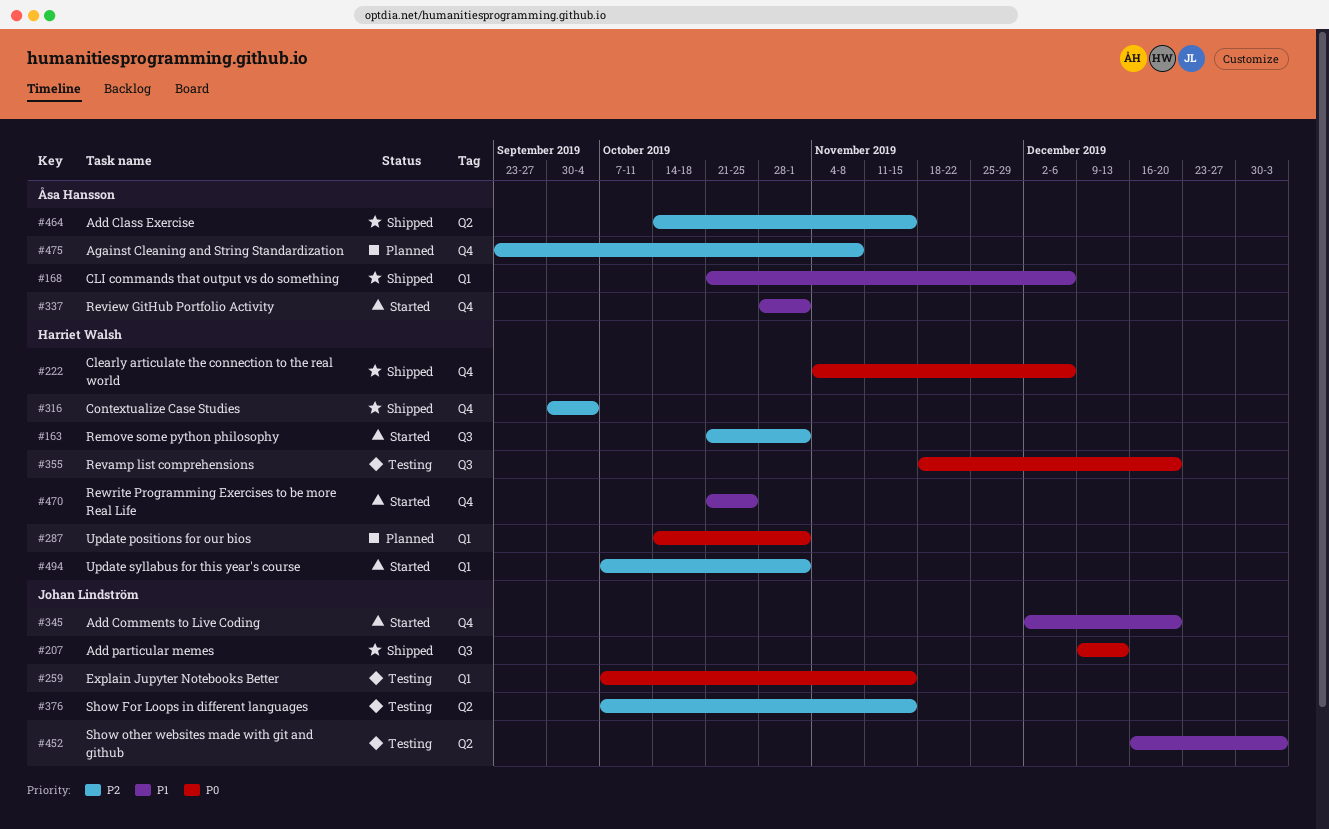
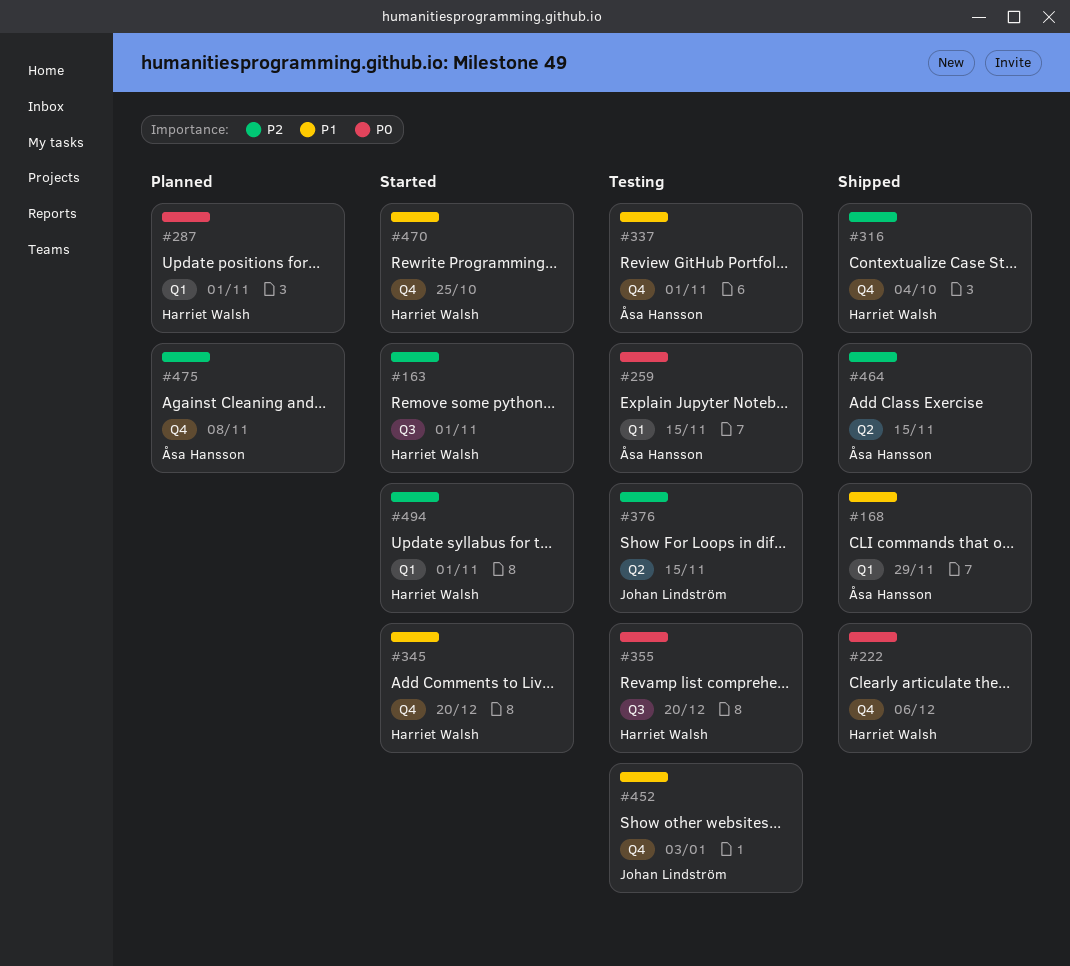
#168, due: Dec 6 -> Nov 29
#207: present -> none
#259, owner: Johan Lindström -> Åsa Hansson
#337, status: Started -> Testing
#345, owner: Johan Lindström -> Harriet Walsh
#452, label: Q2 -> Q4

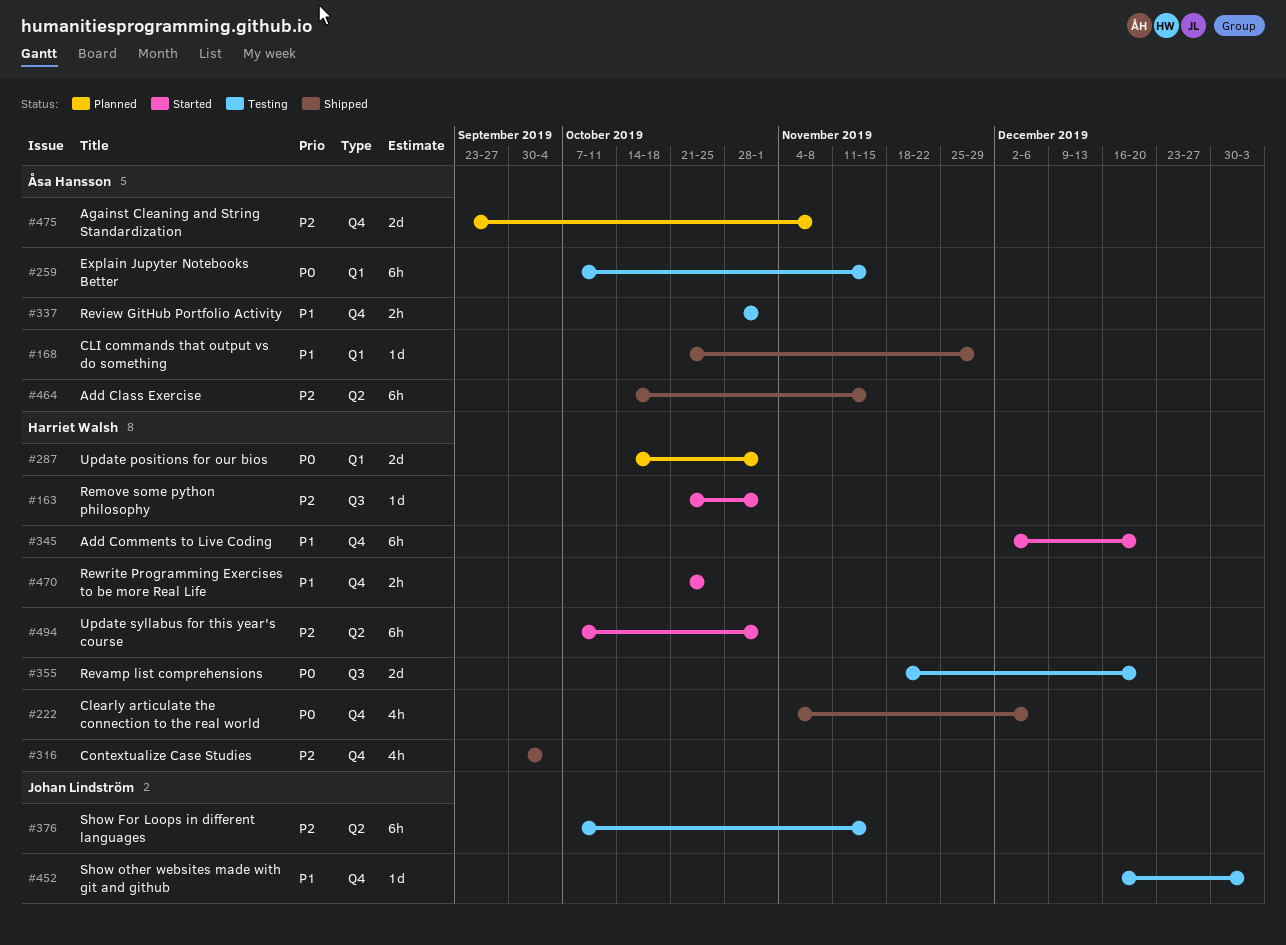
#494, label: Q1 -> Q2

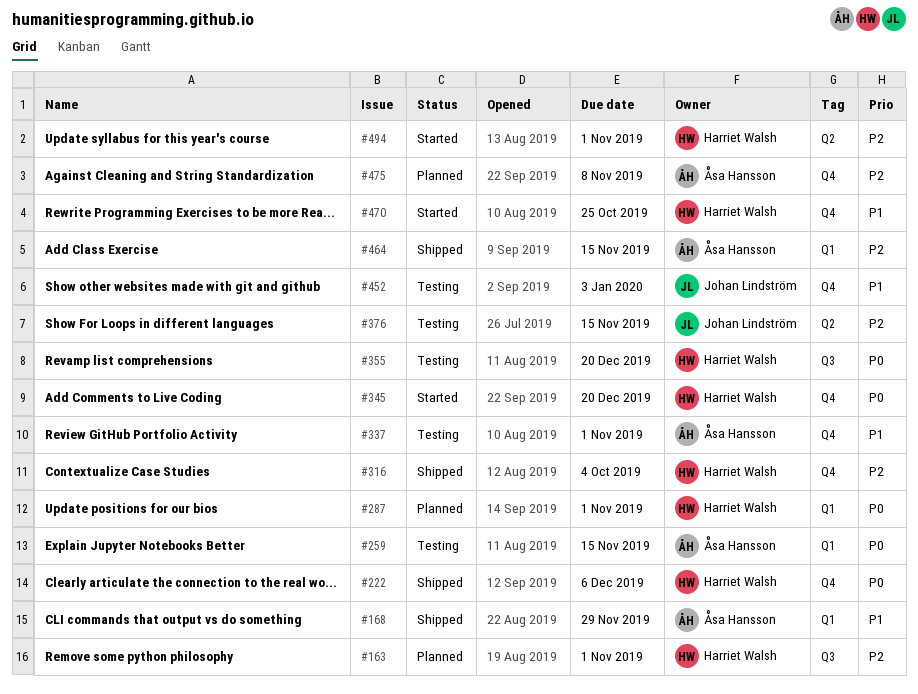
#163, status: Started -> Planned
#345, priority: P1 -> P0
#464, label: Q2 -> Q1

